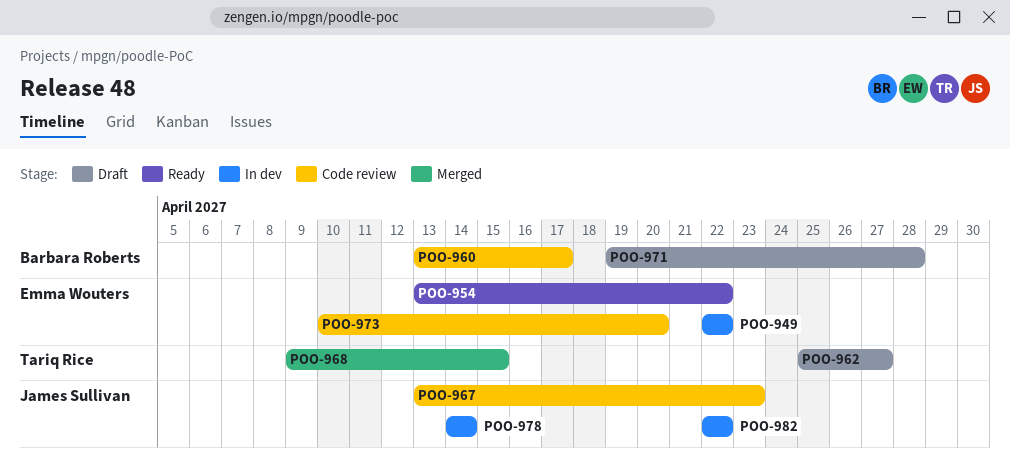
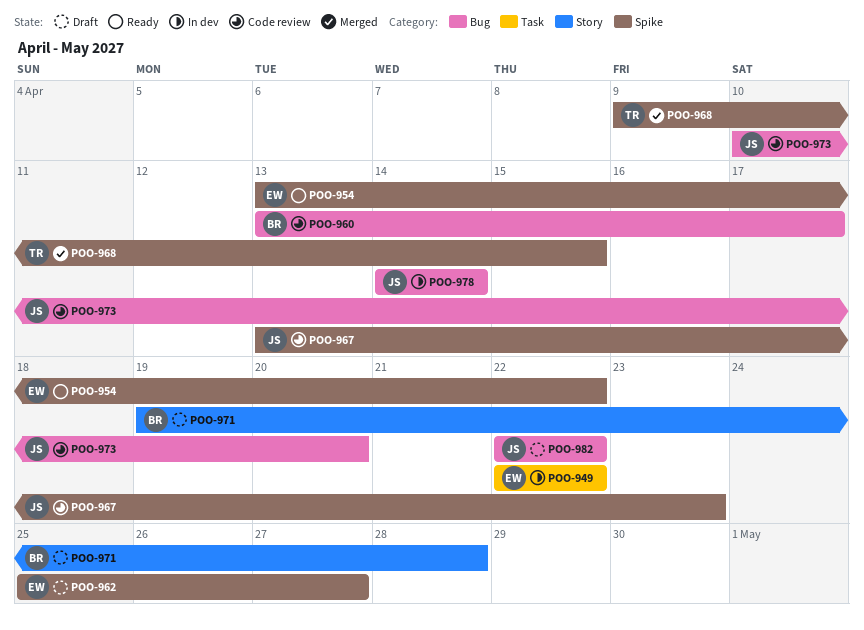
POO-962, owner: Tariq Rice -> Emma Wouters
POO-973, owner: Emma Wouters -> James Sullivan
POO-982, status: In dev -> Draft

